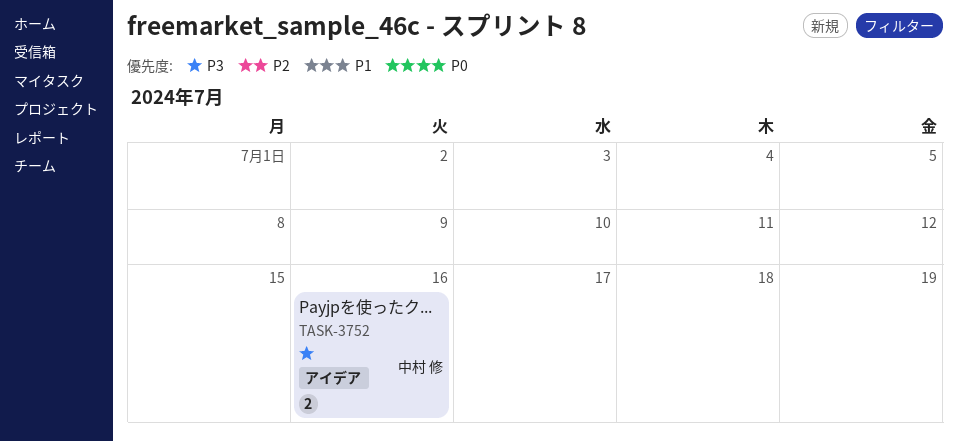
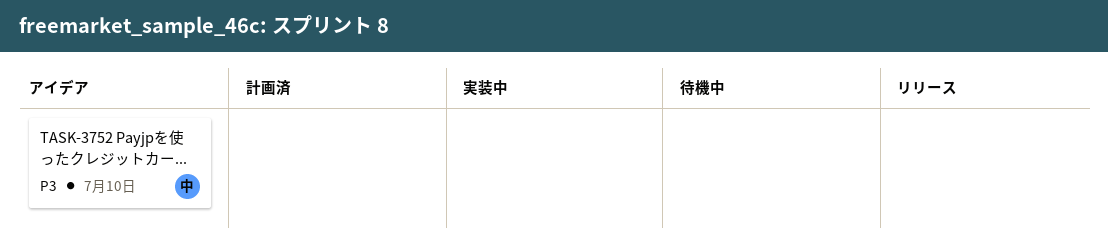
TASK-3752, estimate: 2 -> 1
TASK-3752, due: Jul 16 -> Jul 10

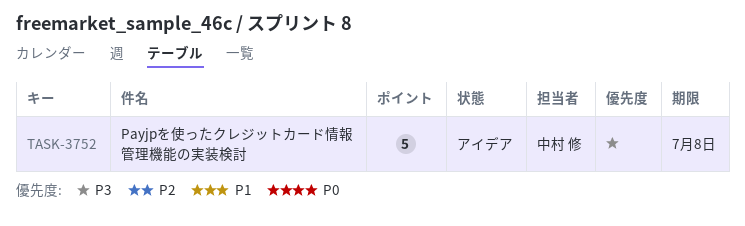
TASK-3752, estimate: 1 -> 5
TASK-3752, due: Jul 10 -> Jul 8

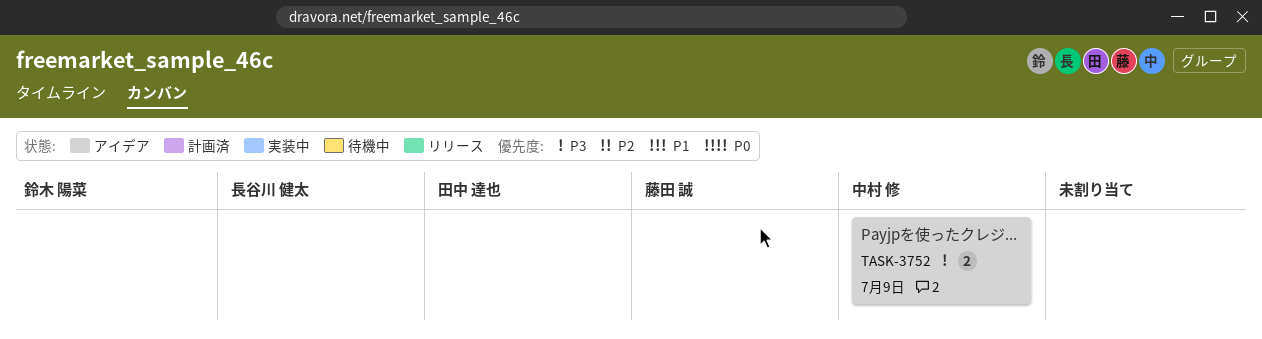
TASK-3752, estimate: 5 -> 2
TASK-3752, due: Jul 8 -> Jul 9

